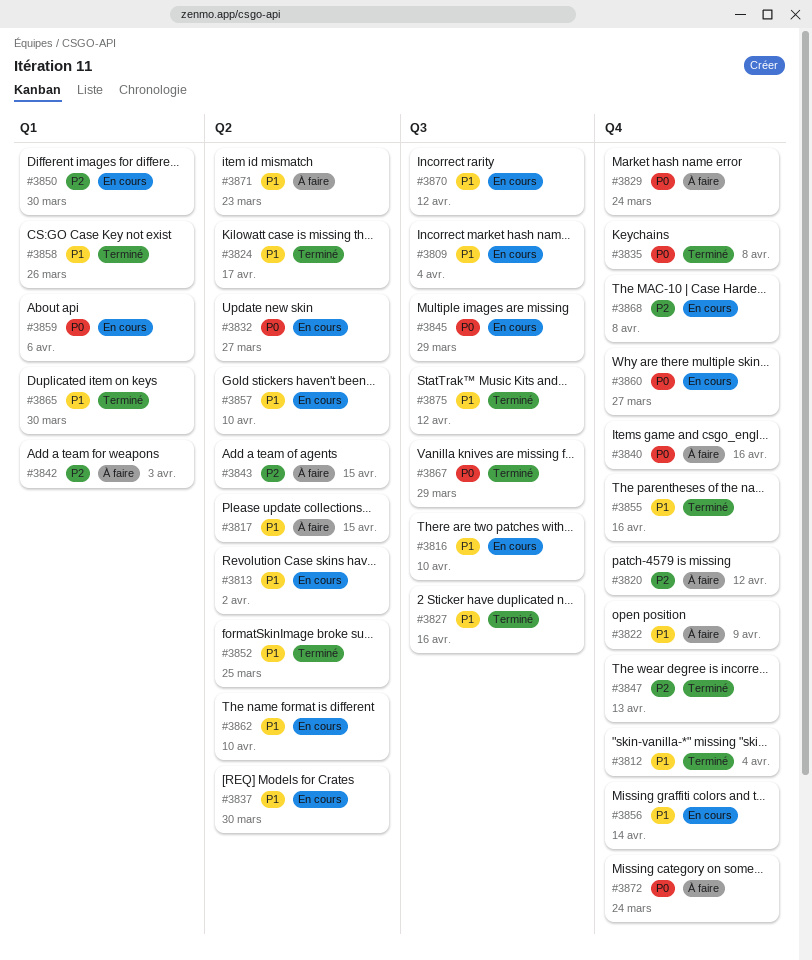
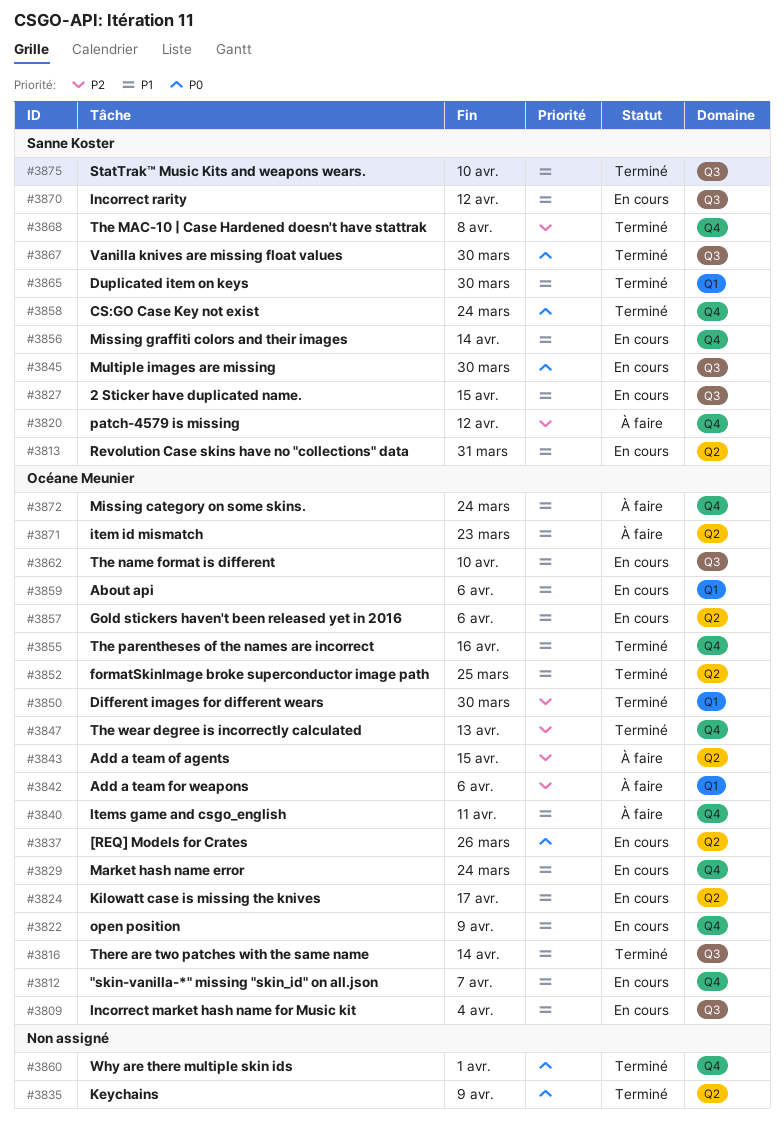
#3812, status: Terminé -> En cours
#3812, due: Apr 4 -> Apr 7
#3813, due: Apr 2 -> Mar 31
#3816, status: En cours -> Terminé
#3816, due: Apr 10 -> Apr 14
#3817: present -> none
#3822, status: À faire -> En cours
#3824, status: Terminé -> En cours
#3827, status: Terminé -> En cours
#3827, due: Apr 16 -> Apr 15
#3829, status: À faire -> En cours
#3829, priority: P0 -> P1
#3832: present -> none
#3835, label: Q4 -> Q2
#3835, due: Apr 8 -> Apr 9
#3837, priority: P1 -> P0
#3837, due: Mar 30 -> Mar 26
#3840, priority: P0 -> P1
#3840, due: Apr 16 -> Apr 11
#3842, due: Apr 3 -> Apr 6
#3845, due: Mar 29 -> Mar 30
#3850, status: En cours -> Terminé
#3857, due: Apr 10 -> Apr 6
#3858, priority: P1 -> P0
#3858, label: Q1 -> Q4
#3858, due: Mar 26 -> Mar 24
#3859, priority: P0 -> P1
#3860, status: En cours -> Terminé
#3860, due: Mar 27 -> Apr 1
#3862, label: Q2 -> Q3
#3867, due: Mar 29 -> Mar 30
#3868, status: En cours -> Terminé
#3872, priority: P0 -> P1
#3875, due: Apr 12 -> Apr 10

